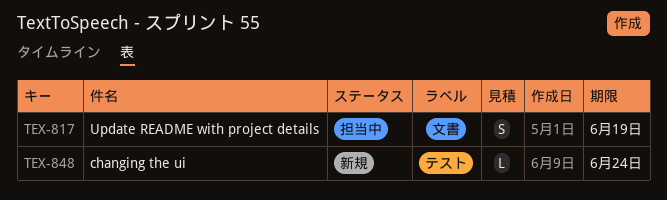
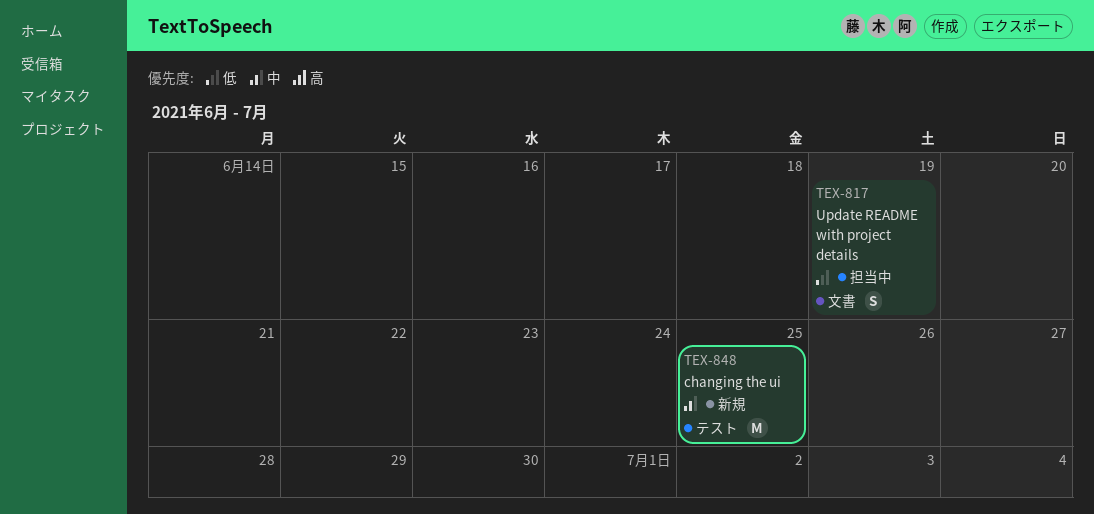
TEX-848, estimate: L -> M
TEX-848, due: Jun 24 -> Jun 25

